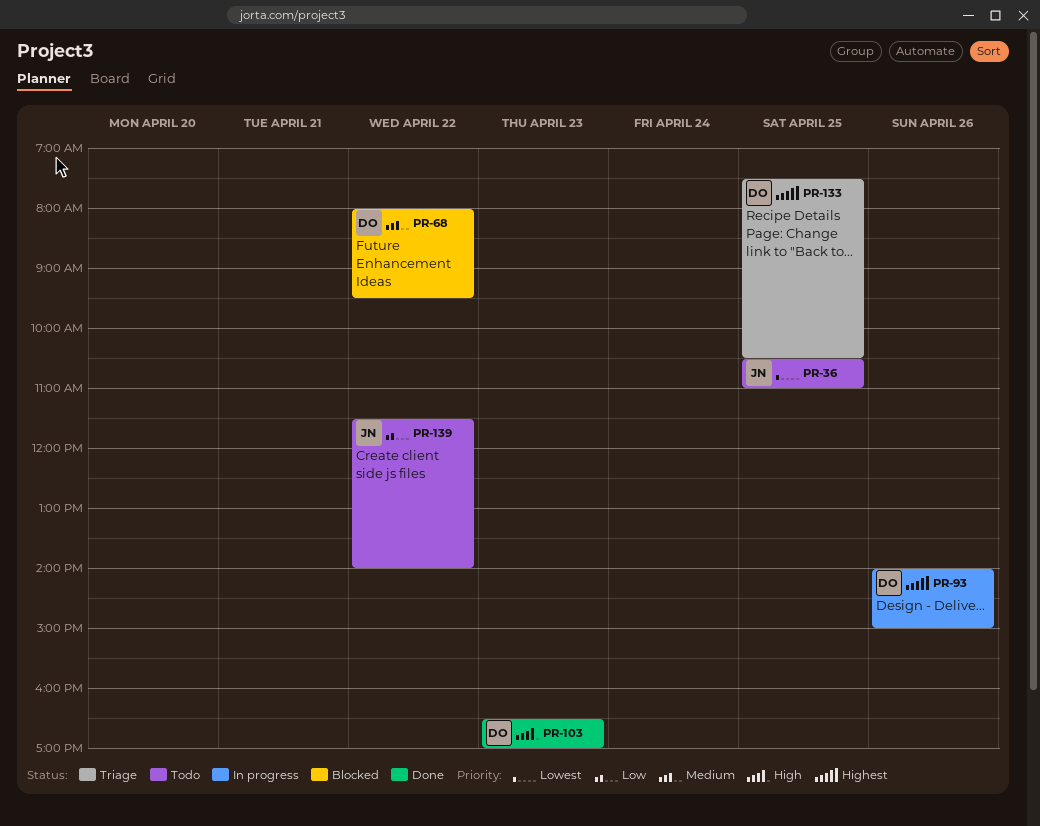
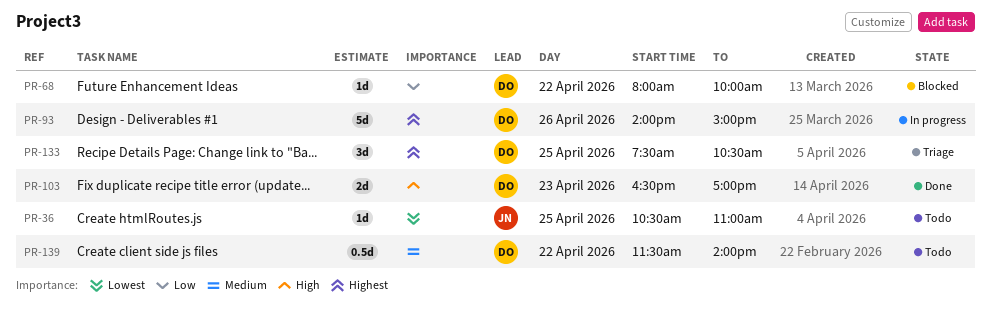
PR-68, priority: Medium -> Low
PR-68, ends: 09:30 -> 10:00
PR-139, owner: JN -> DO
PR-139, priority: Low -> Medium

